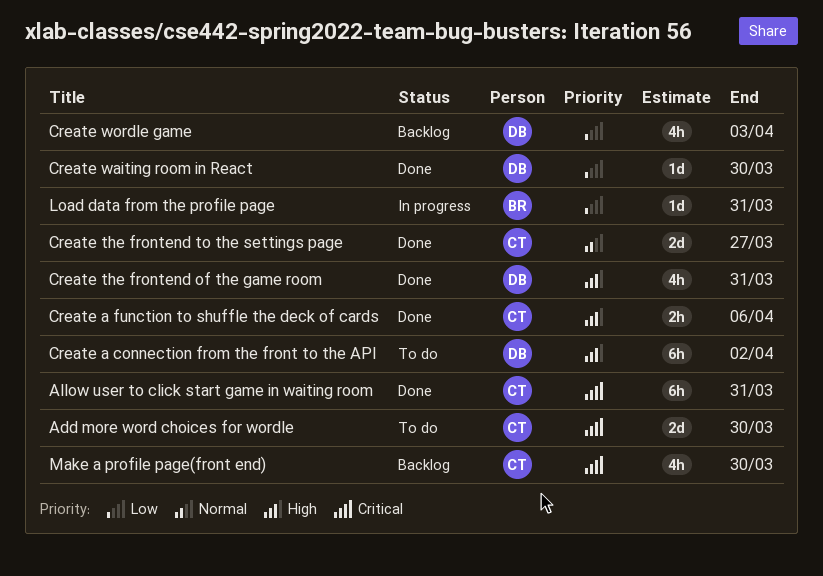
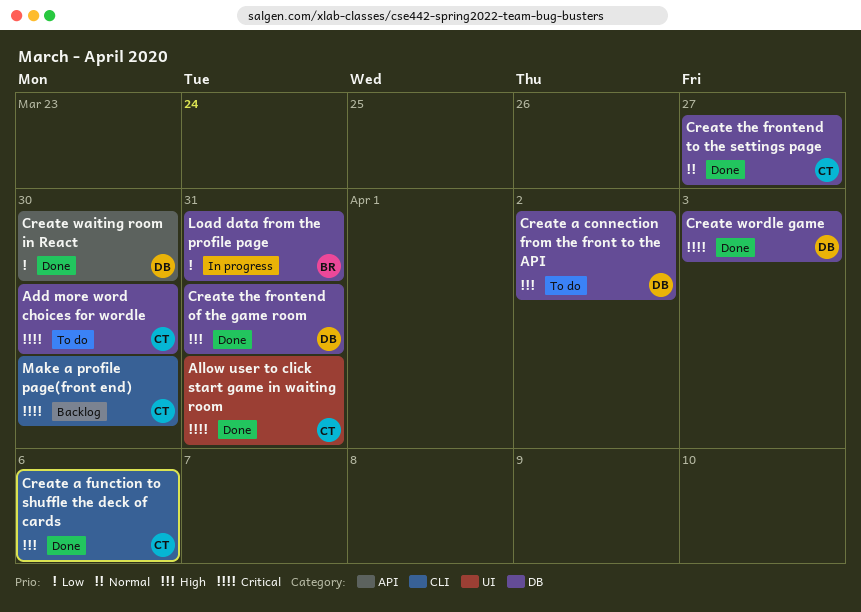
Create wordle game, status: Backlog -> Done
Create wordle game, priority: Low -> Critical

